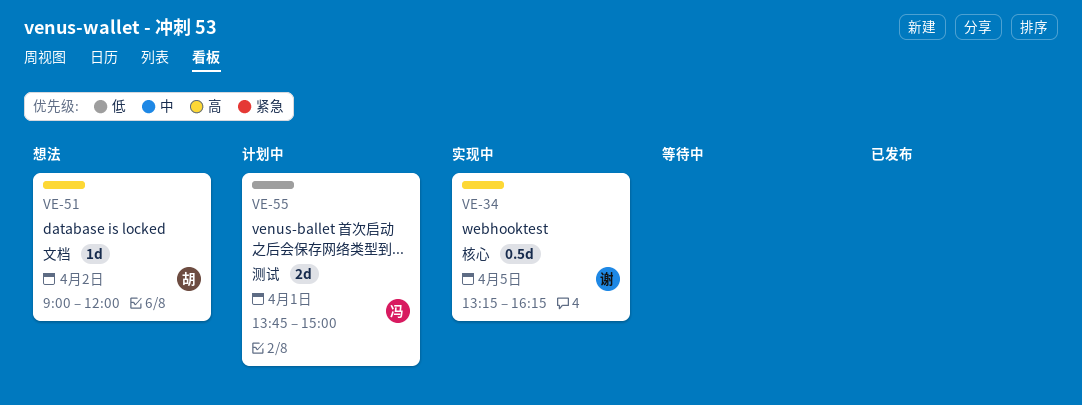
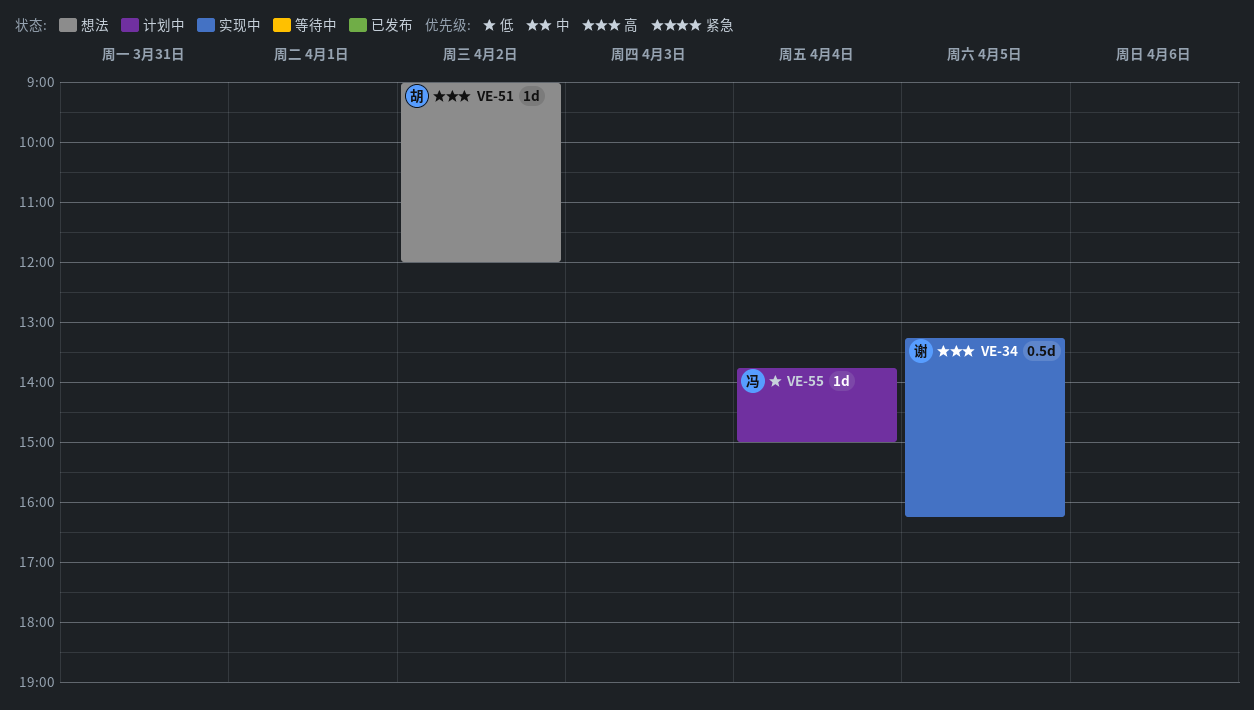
VE-55, estimate: 2d -> 1d
VE-55, day: Apr 1 -> Apr 4

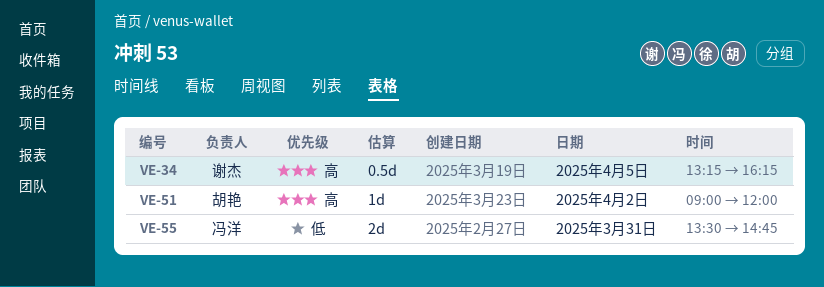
VE-55, estimate: 1d -> 2d
VE-55, day: Apr 4 -> Mar 31
VE-55, begins: 13:45 -> 13:30
VE-55, ends: 15:00 -> 14:45

